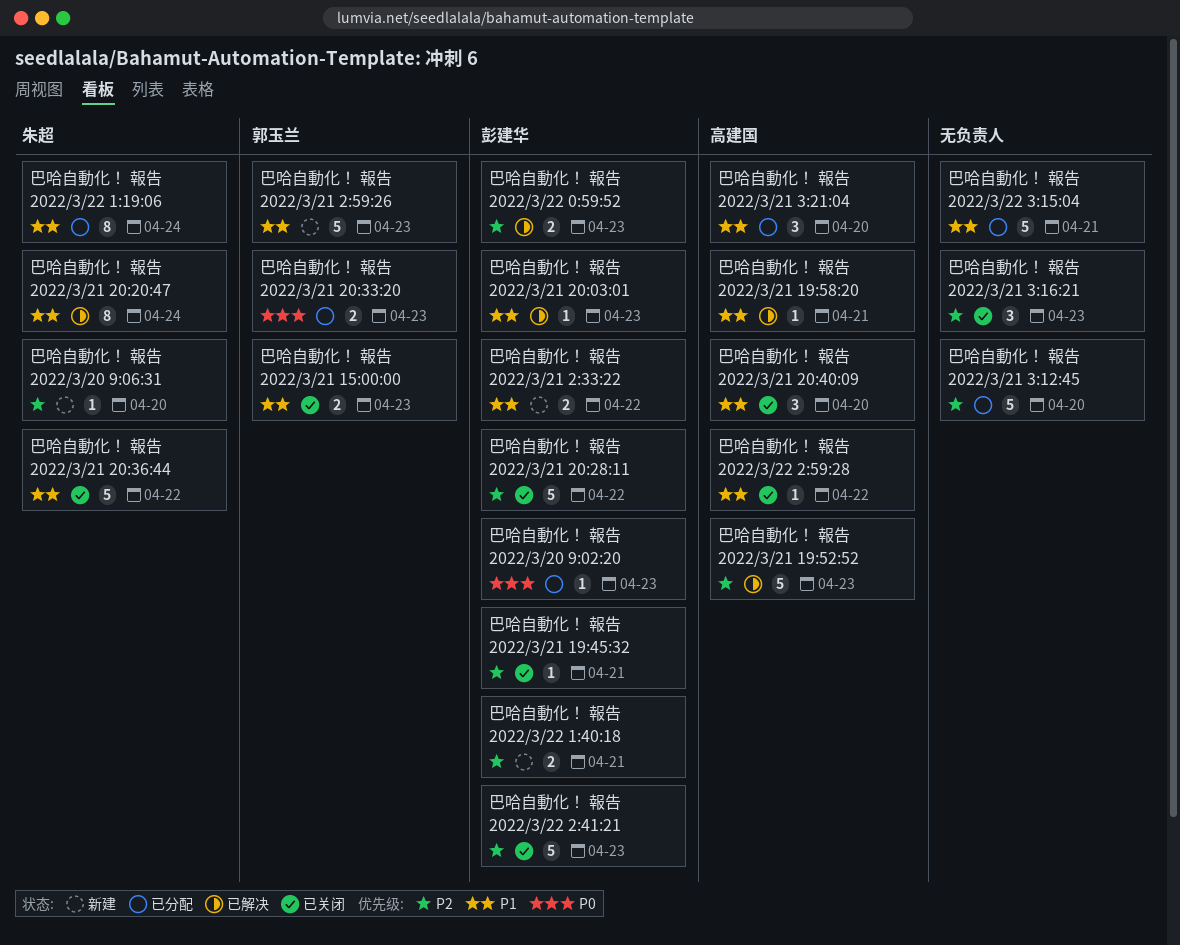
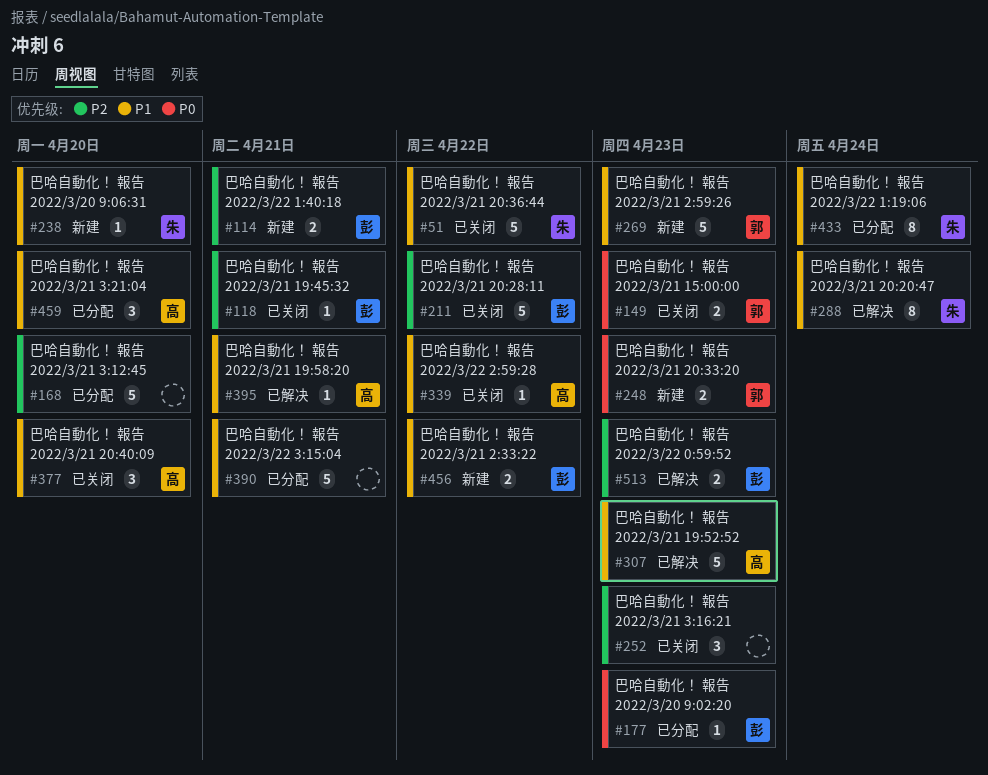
巴哈自動化！ 報告 2022/3/20 9:06:31, priority: P2 -> P1
巴哈自動化！ 報告 2022/3/21 15:00:00, priority: P1 -> P0
巴哈自動化！ 報告 2022/3/21 19:52:52, priority: P2 -> P1
巴哈自動化！ 報告 2022/3/21 20:03:01: present -> none
巴哈自動化！ 報告 2022/3/21 20:33:20, status: 已分配 -> 新建
巴哈自動化！ 報告 2022/3/22 2:41:21: present -> none

